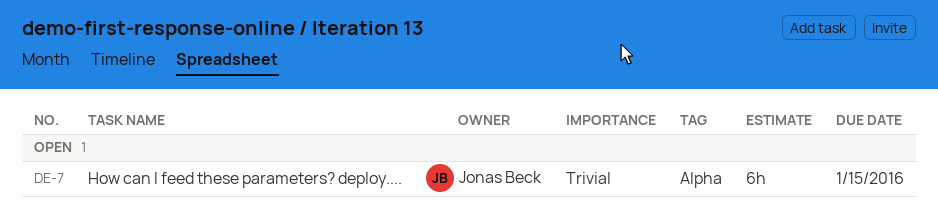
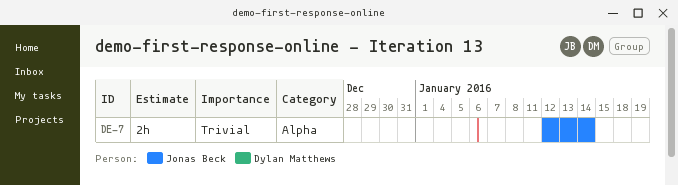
DE-7, estimate: 6h -> 2h
DE-7, due: Jan 15 -> Jan 14

